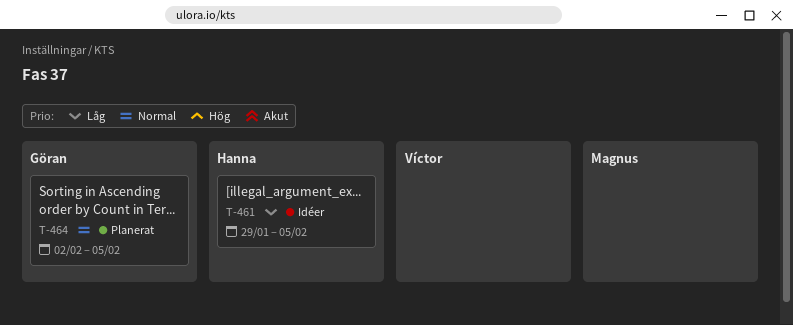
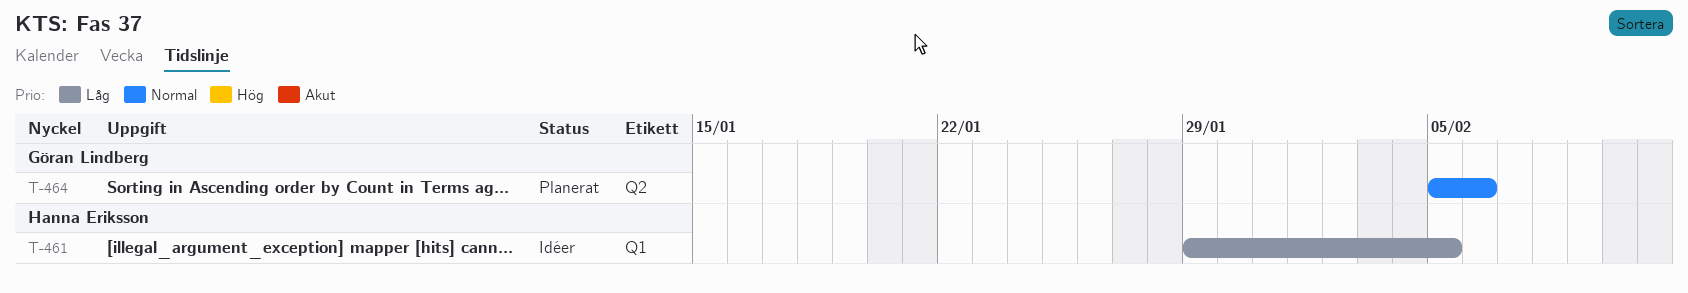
T-464, start: Feb 2 -> Feb 5
T-464, due: Feb 5 -> Feb 6

